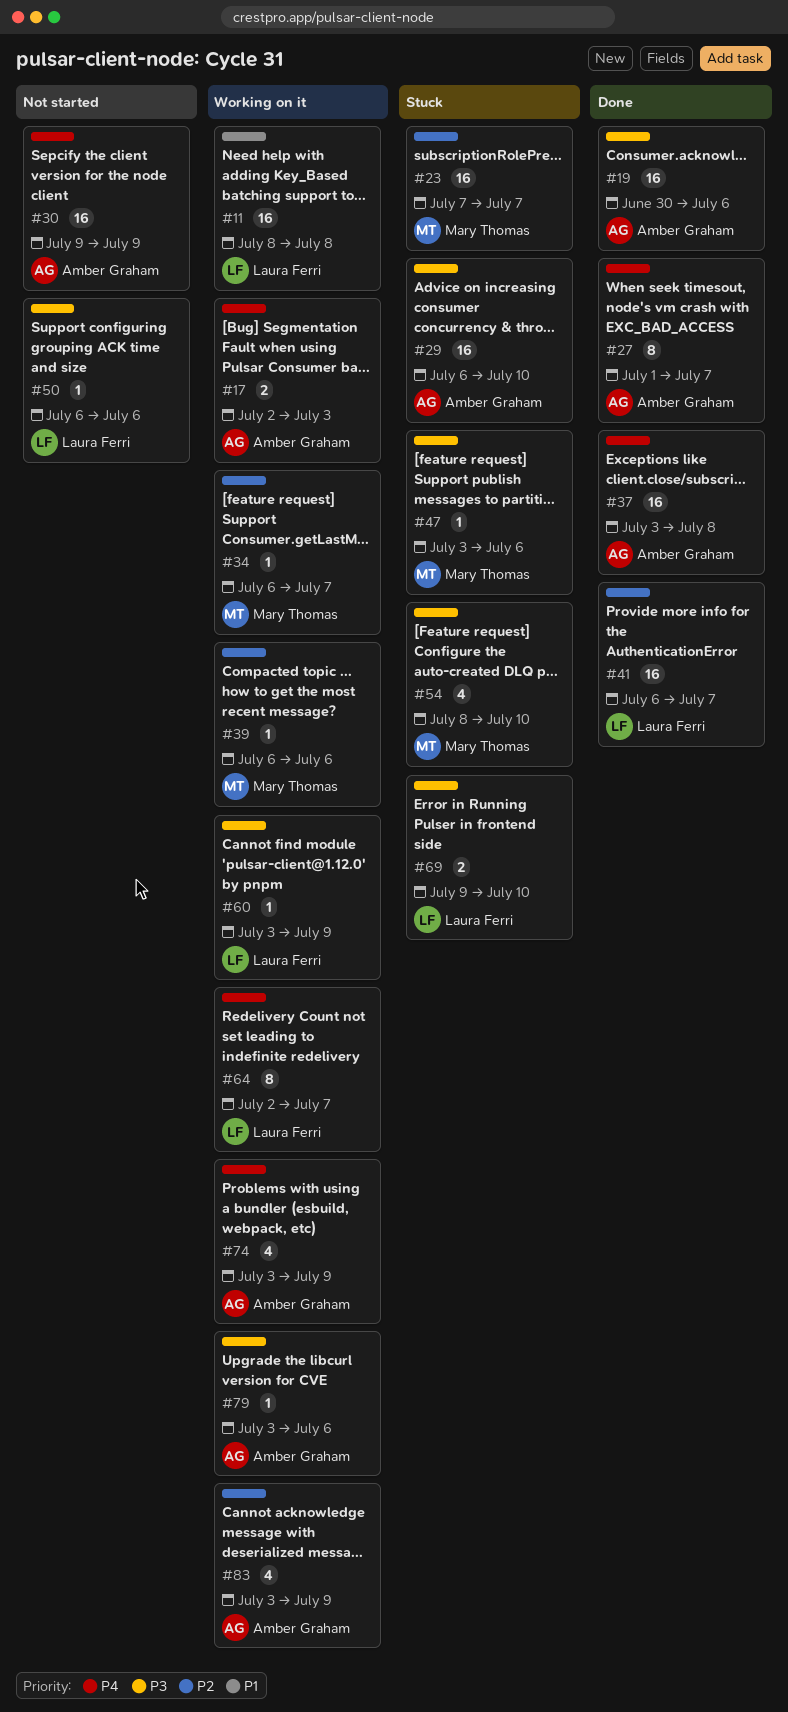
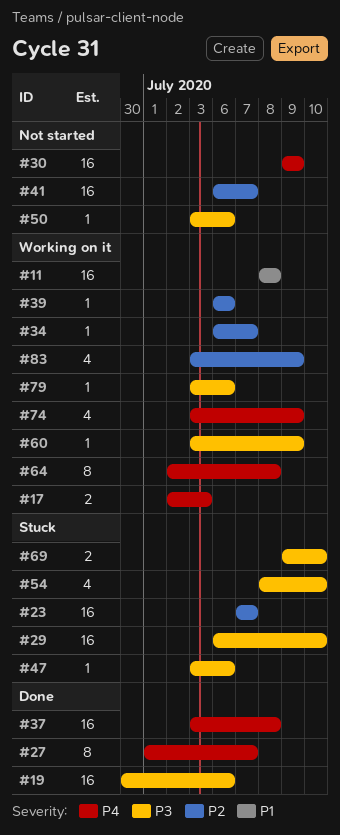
#41, status: Done -> Not started
#50, start: Jul 6 -> Jul 3
#64, due: Jul 7 -> Jul 8

